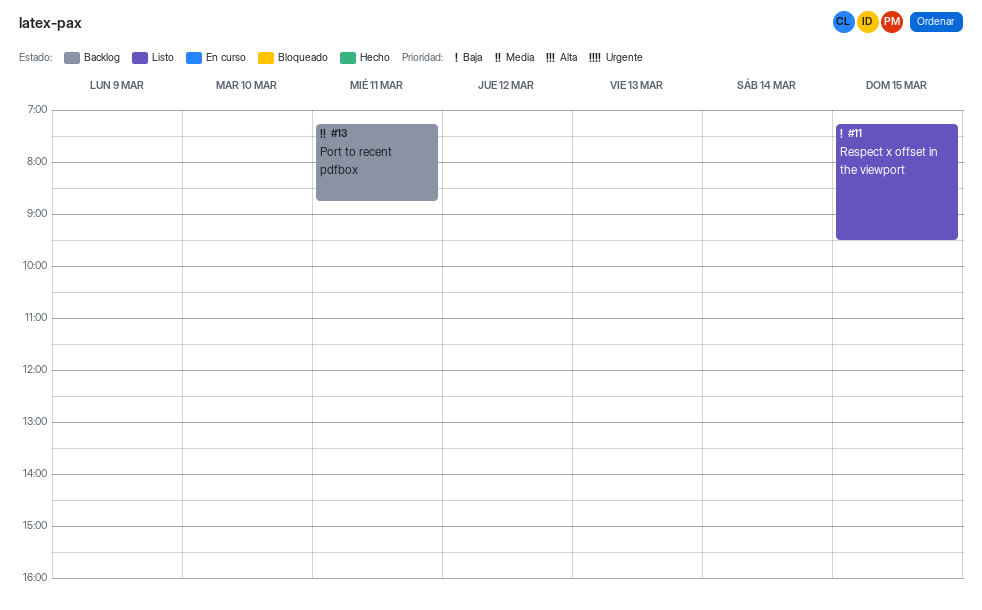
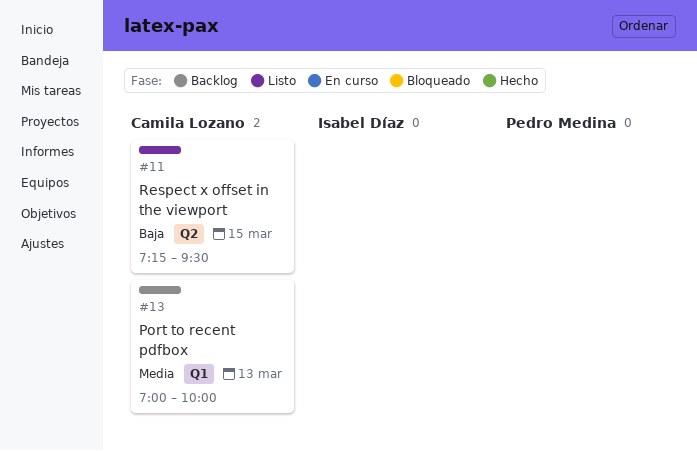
#13, day: Mar 11 -> Mar 13
#13, begins: 07:15 -> 07:00
#13, ends: 08:45 -> 10:00

